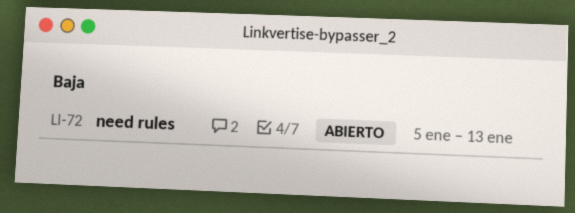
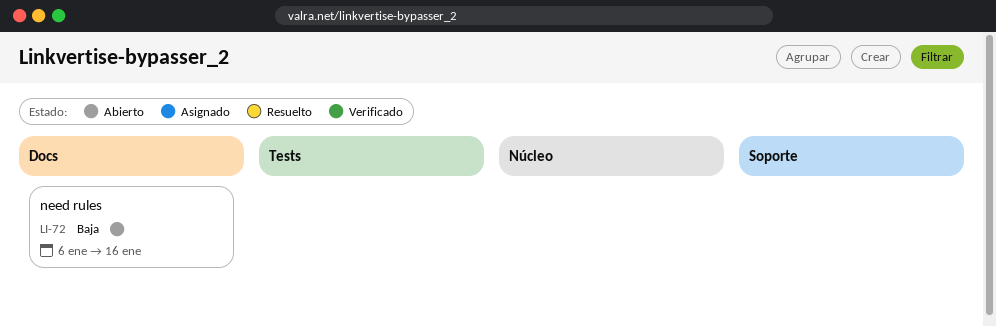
LI-72, start: Jan 5 -> Jan 6
LI-72, due: Jan 13 -> Jan 16

